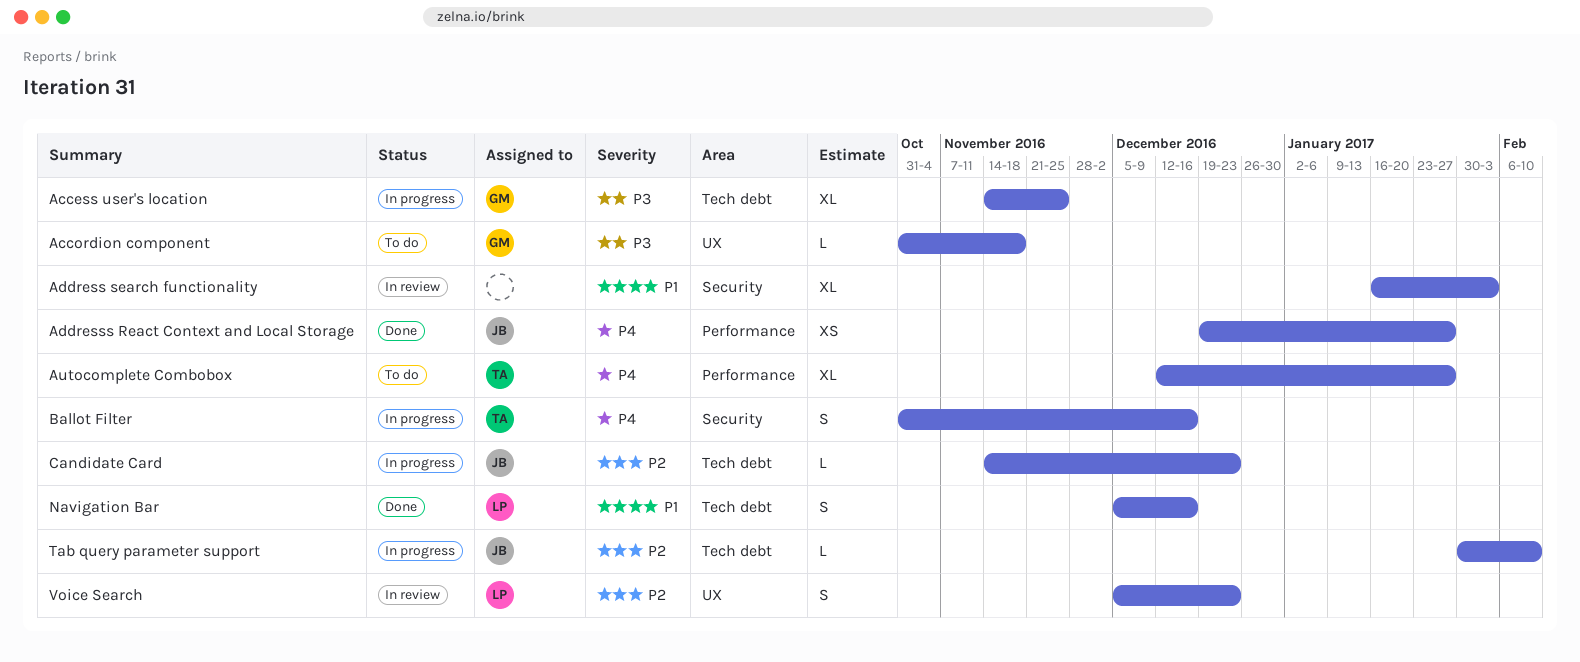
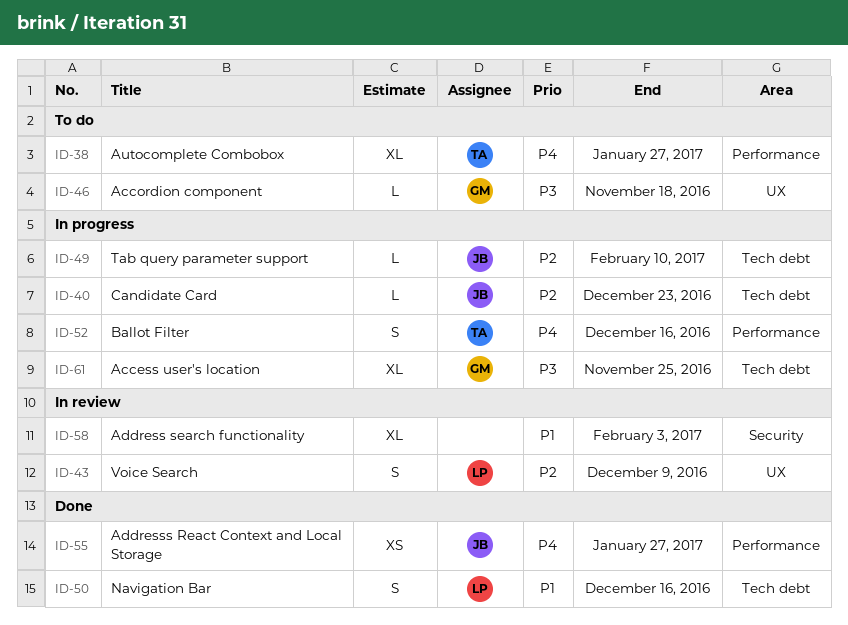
Ballot Filter, label: Security -> Performance
Voice Search, due: Dec 23 -> Dec 9

